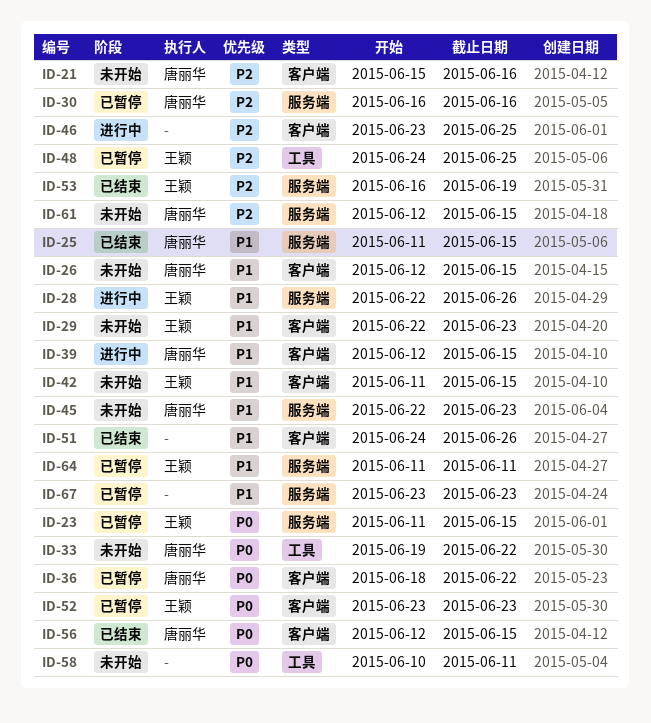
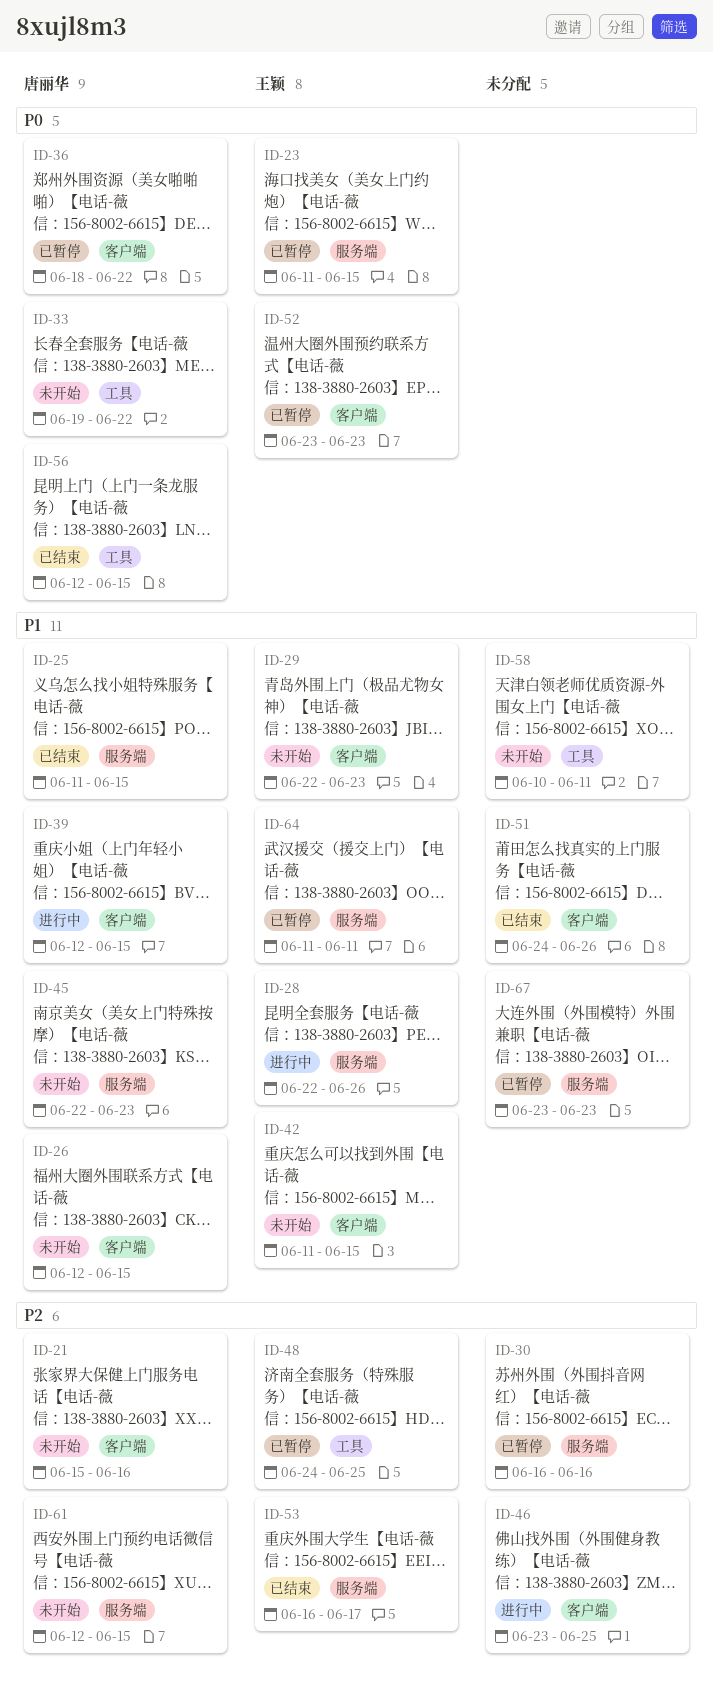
ID-30, owner: 唐丽华 -> none
ID-53, due: Jun 19 -> Jun 17
ID-56, label: 客户端 -> 工具
ID-58, priority: P0 -> P1

